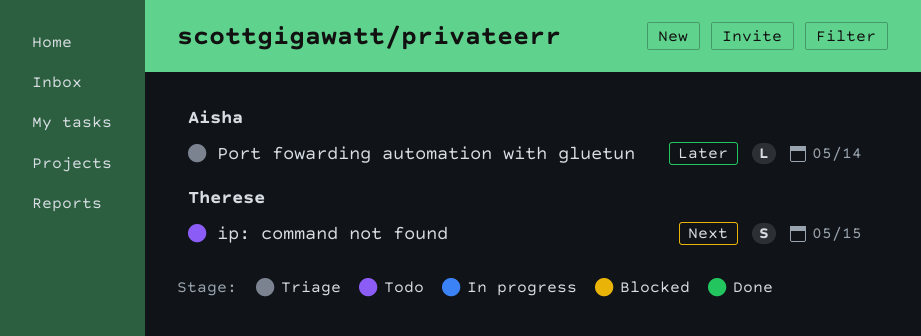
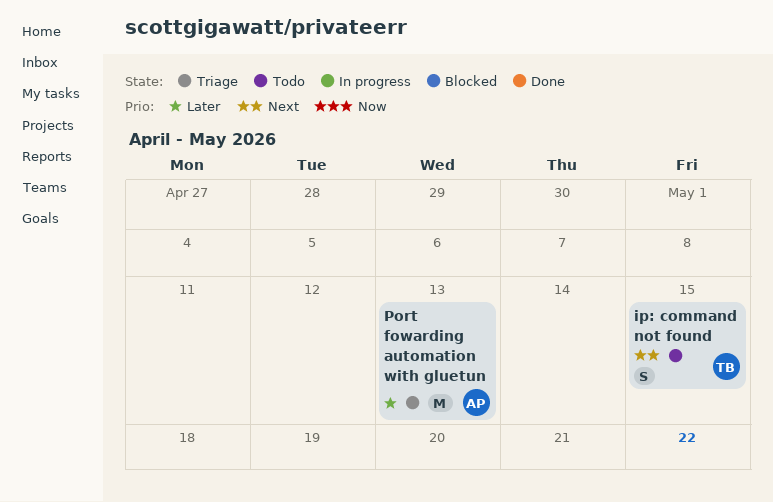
Port fowarding automation with gluetun, estimate: L -> M
Port fowarding automation with gluetun, due: May 14 -> May 13

